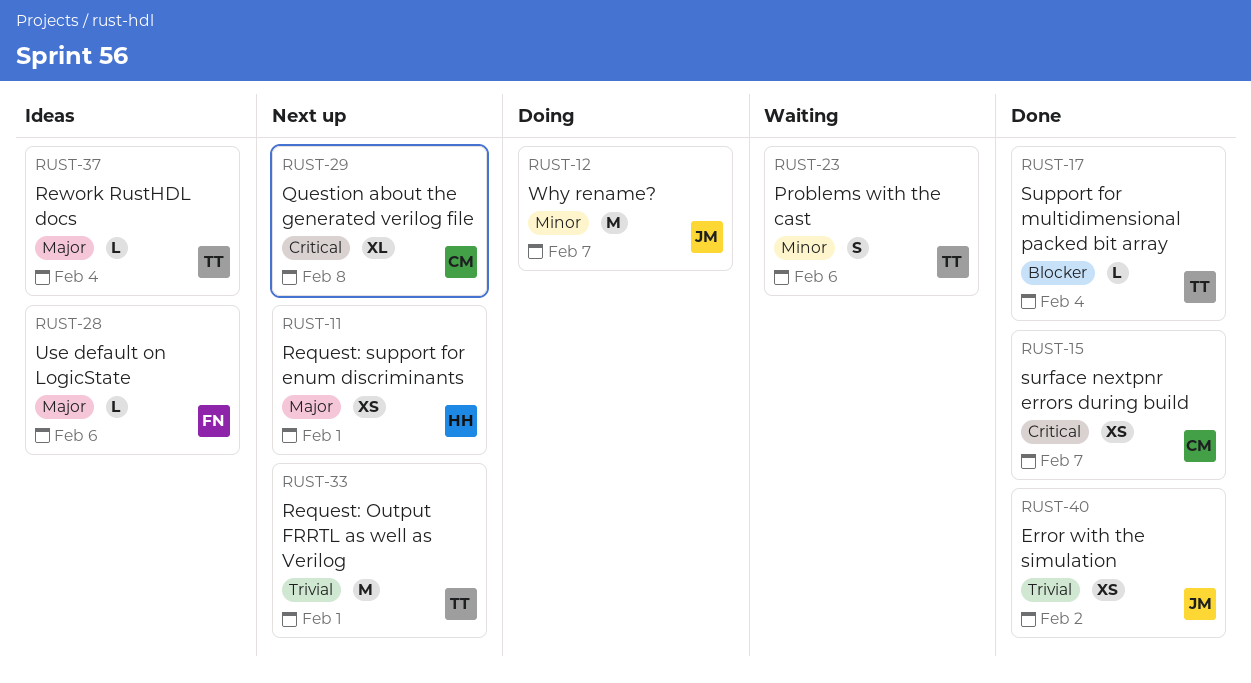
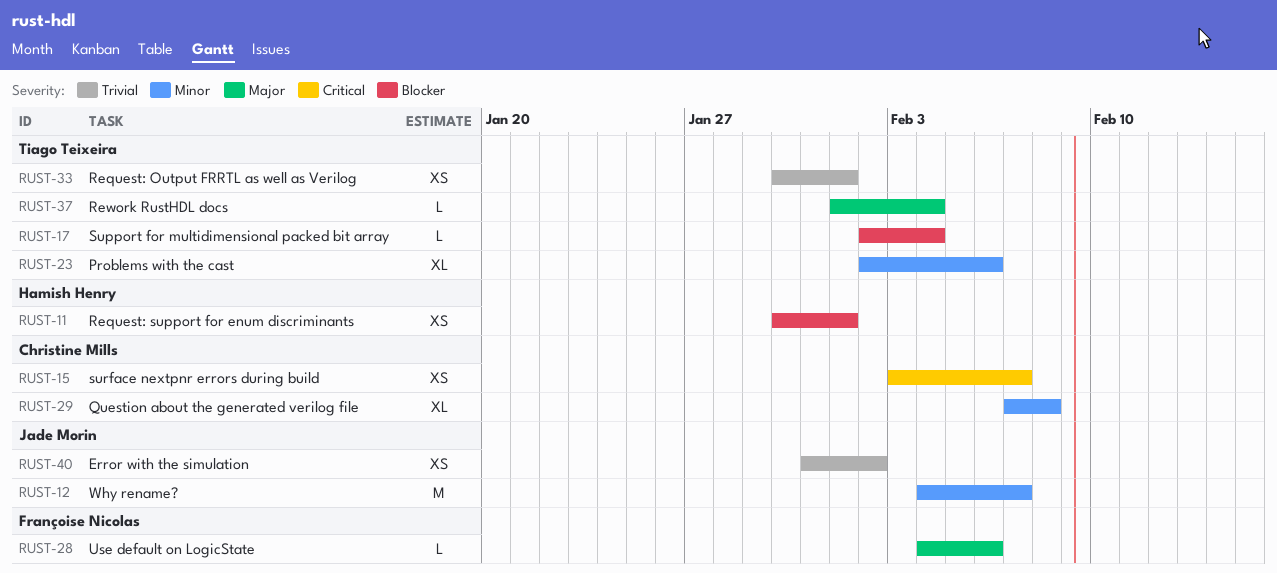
RUST-11, priority: Major -> Blocker
RUST-23, estimate: S -> XL
RUST-29, priority: Critical -> Minor
RUST-33, estimate: M -> XS

